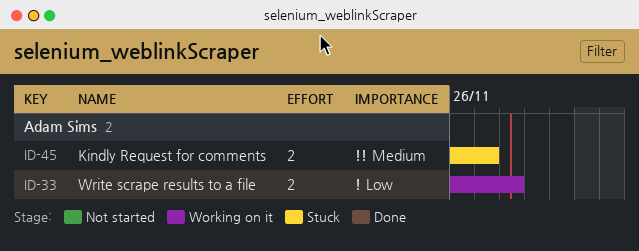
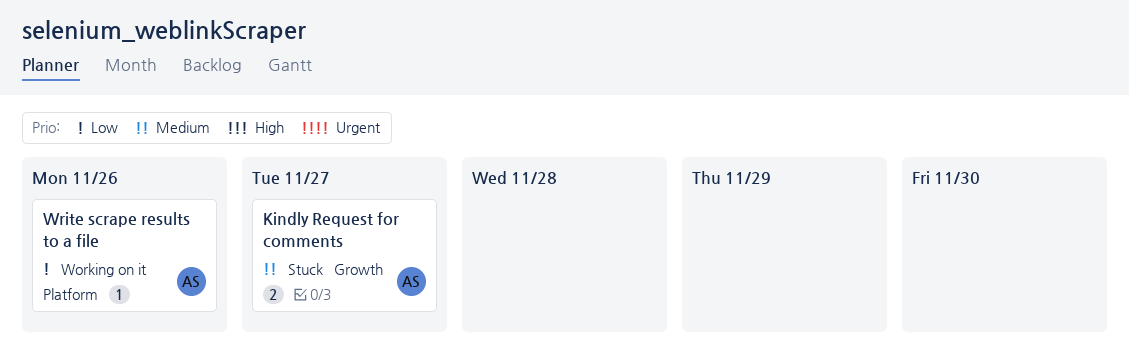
Write scrape results to a file, estimate: 2 -> 1
Write scrape results to a file, due: Nov 28 -> Nov 26

